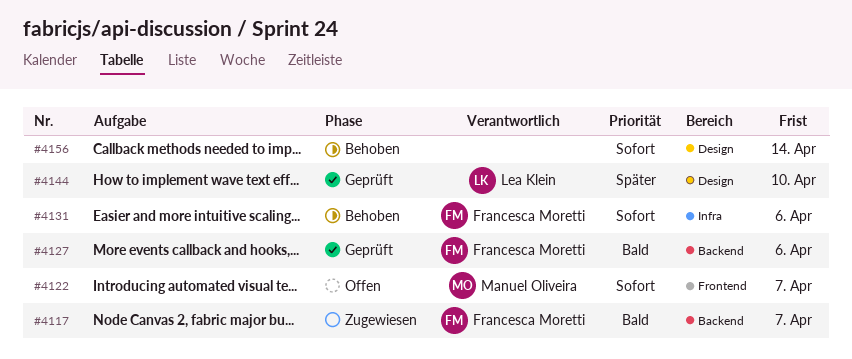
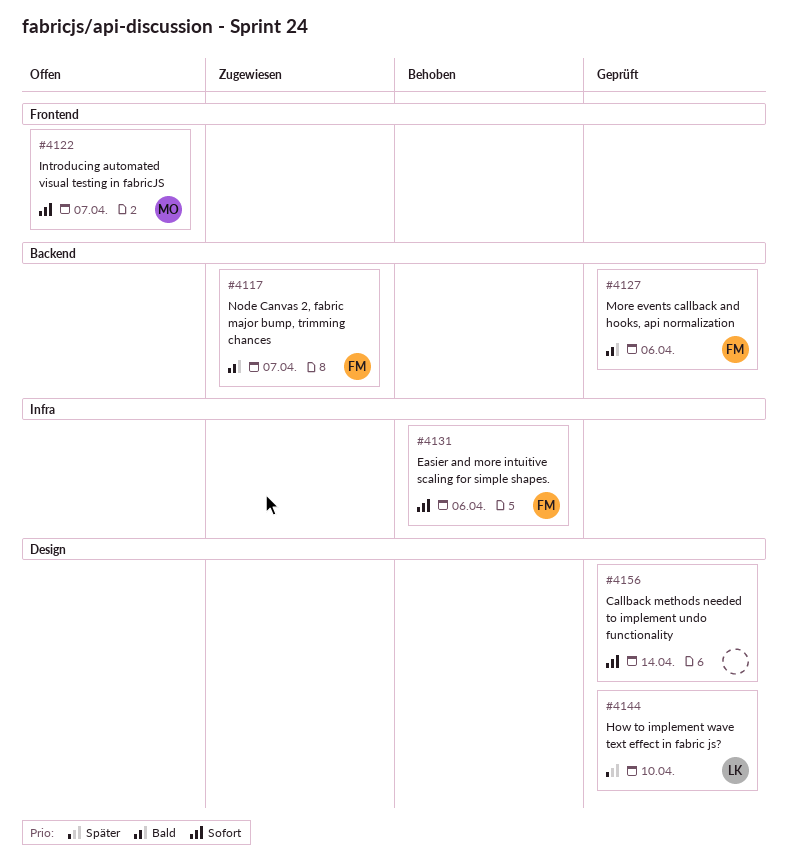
#4156, status: Behoben -> Geprüft

